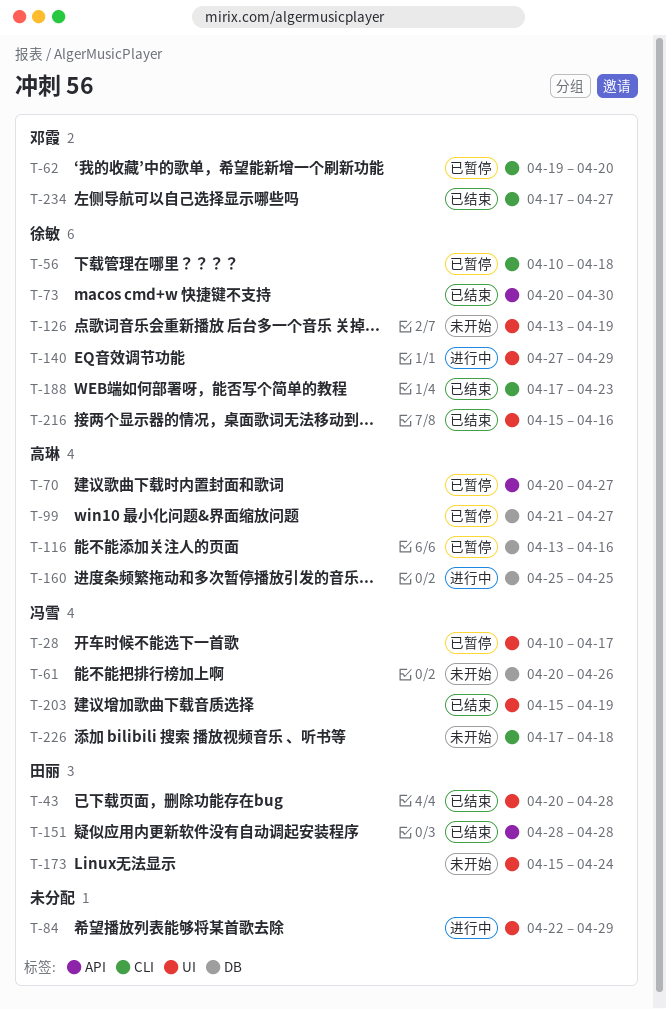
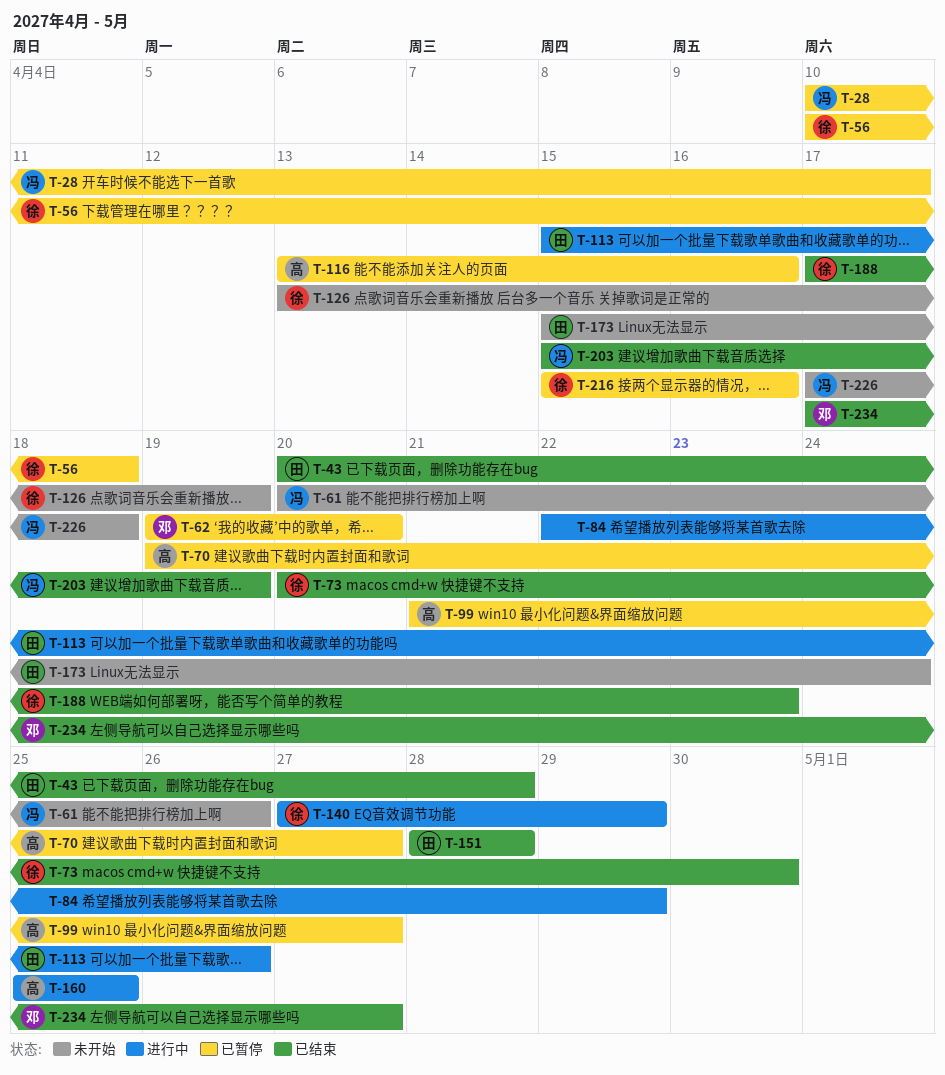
T-70, start: Apr 20 -> Apr 19
T-113: none -> present
T-216, status: 已结束 -> 已暂停

